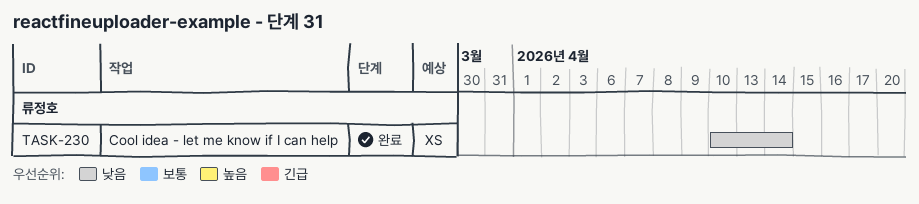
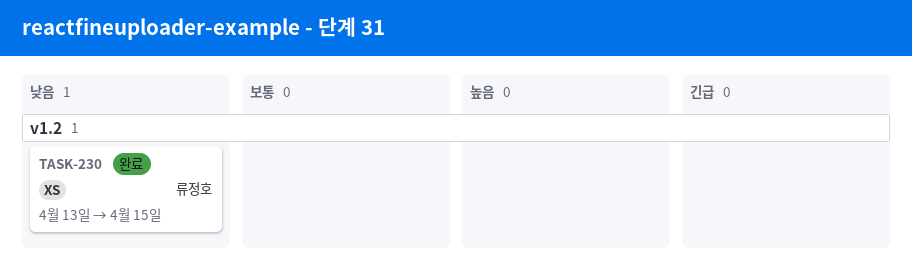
TASK-230, start: Apr 10 -> Apr 13
TASK-230, due: Apr 14 -> Apr 15

